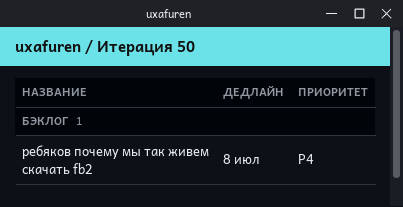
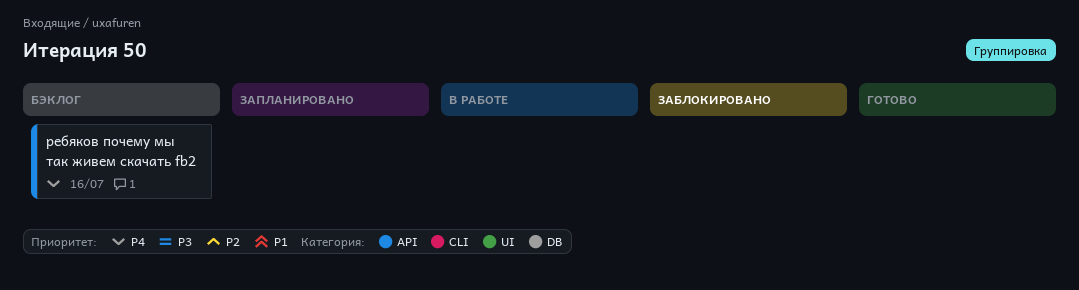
ребяков почему мы так живем скачать fb2, due: Jul 8 -> Jul 16

